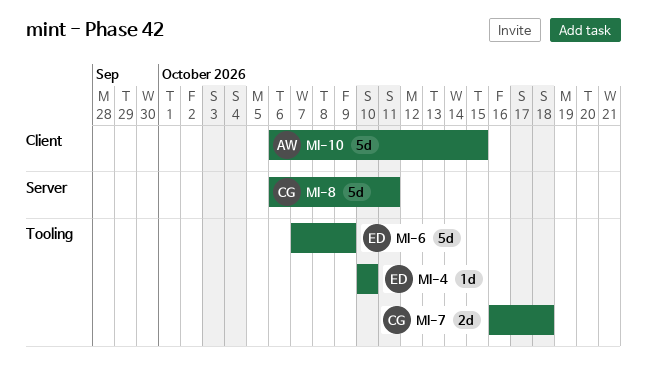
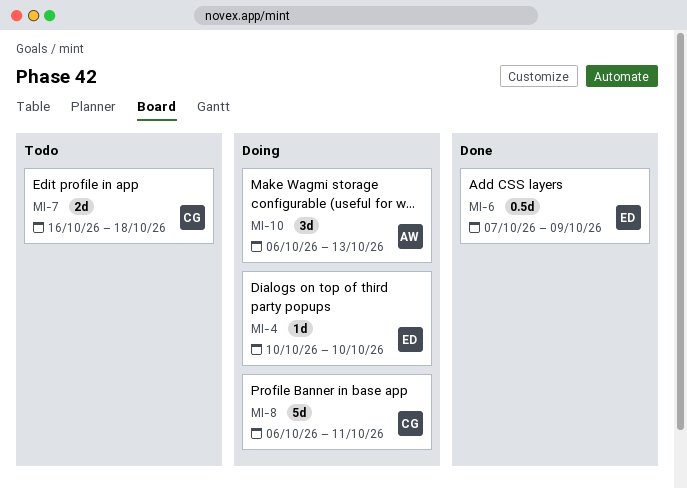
MI-6, estimate: 5d -> 0.5d
MI-10, estimate: 5d -> 3d
MI-10, due: Oct 15 -> Oct 13

